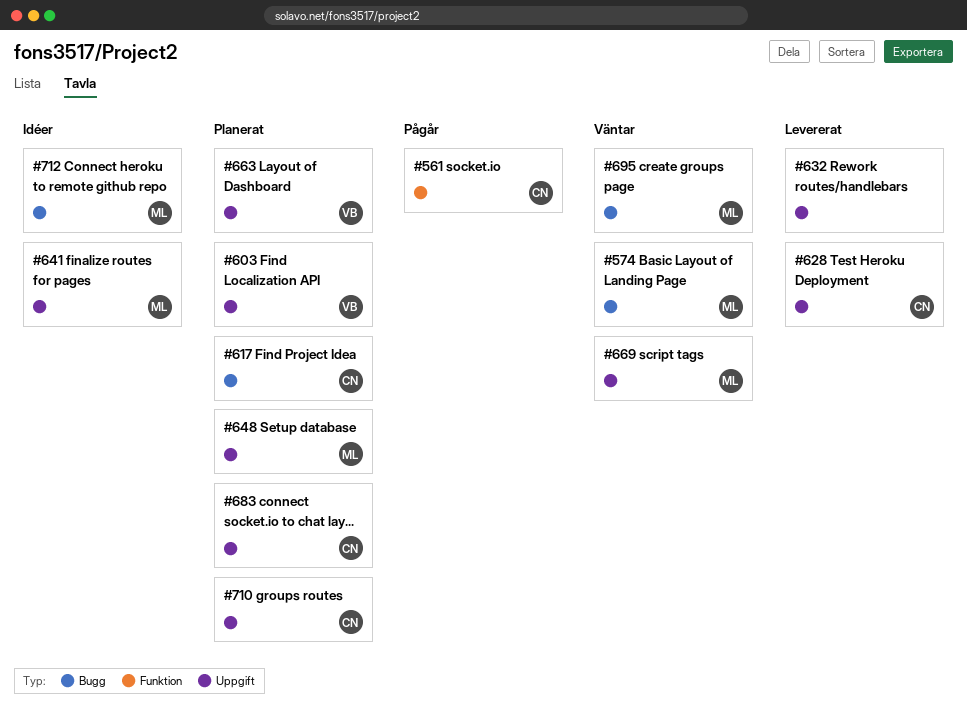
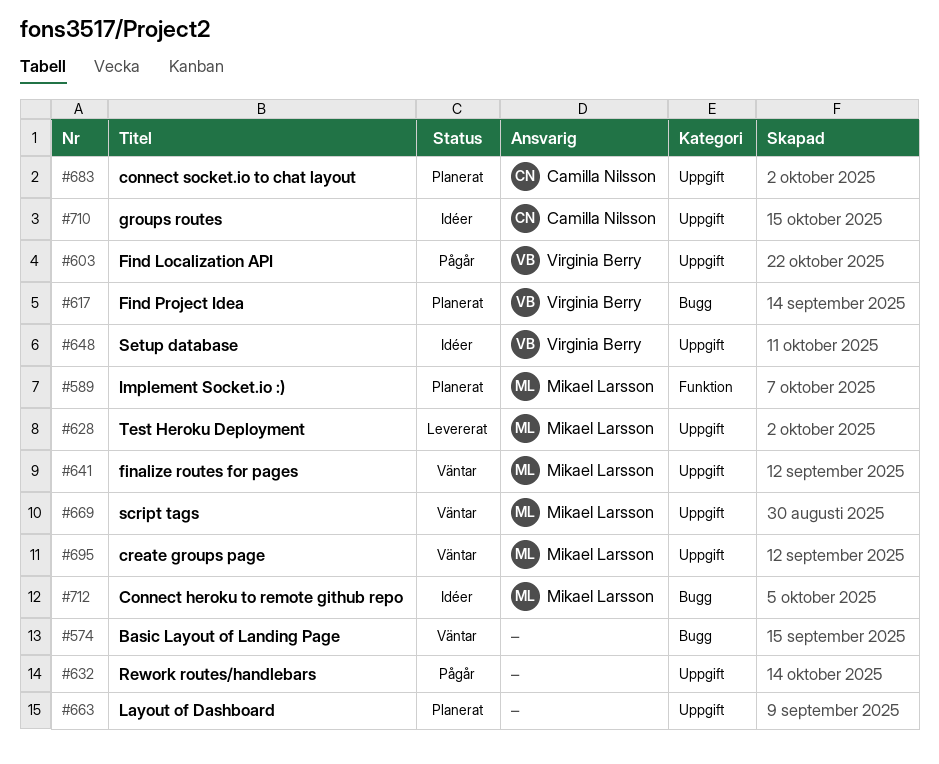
#561: present -> none
#574, owner: Mikael Larsson -> none
#589: none -> present
#603, status: Planerat -> Pågår
#617, owner: Camilla Nilsson -> Virginia Berry
#628, owner: Camilla Nilsson -> Mikael Larsson
#632, status: Levererat -> Pågår
#641, status: Idéer -> Väntar
#648, status: Planerat -> Idéer
#648, owner: Mikael Larsson -> Virginia Berry
#663, owner: Virginia Berry -> none
#695, label: Bugg -> Uppgift
#710, status: Planerat -> Idéer

